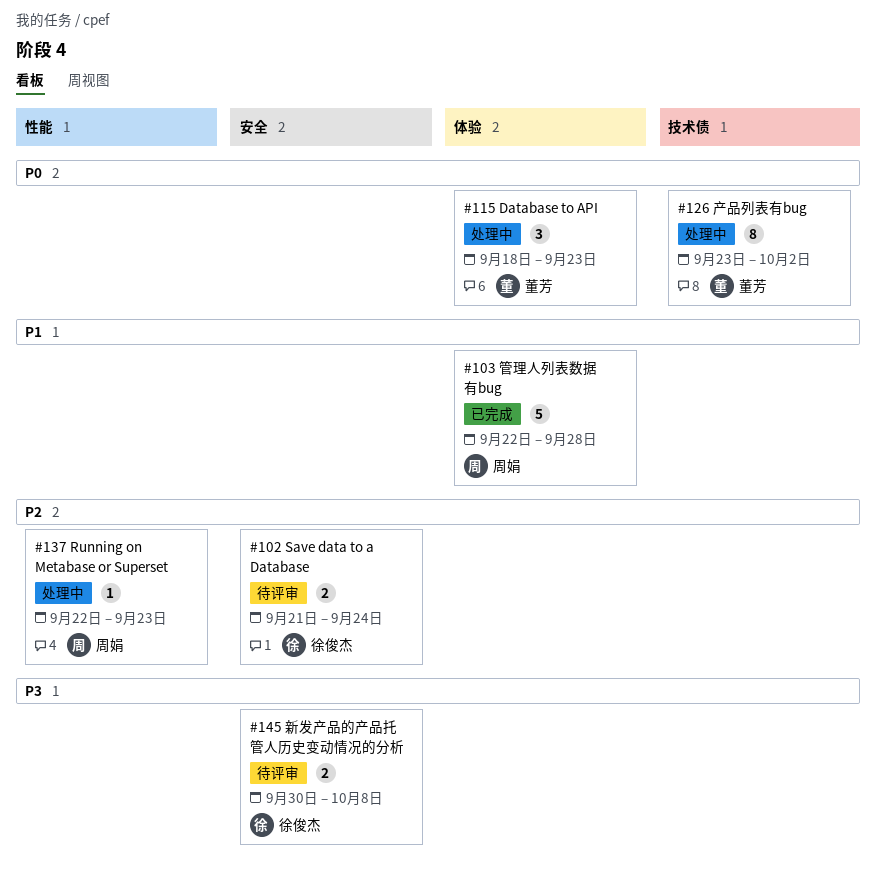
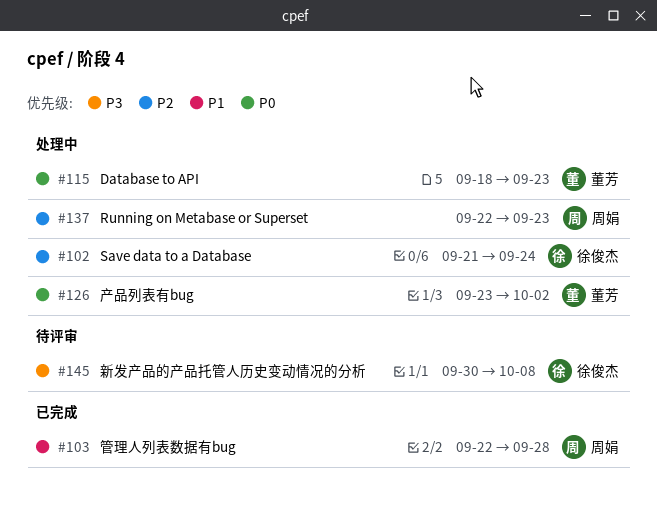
#102, status: 待评审 -> 处理中

